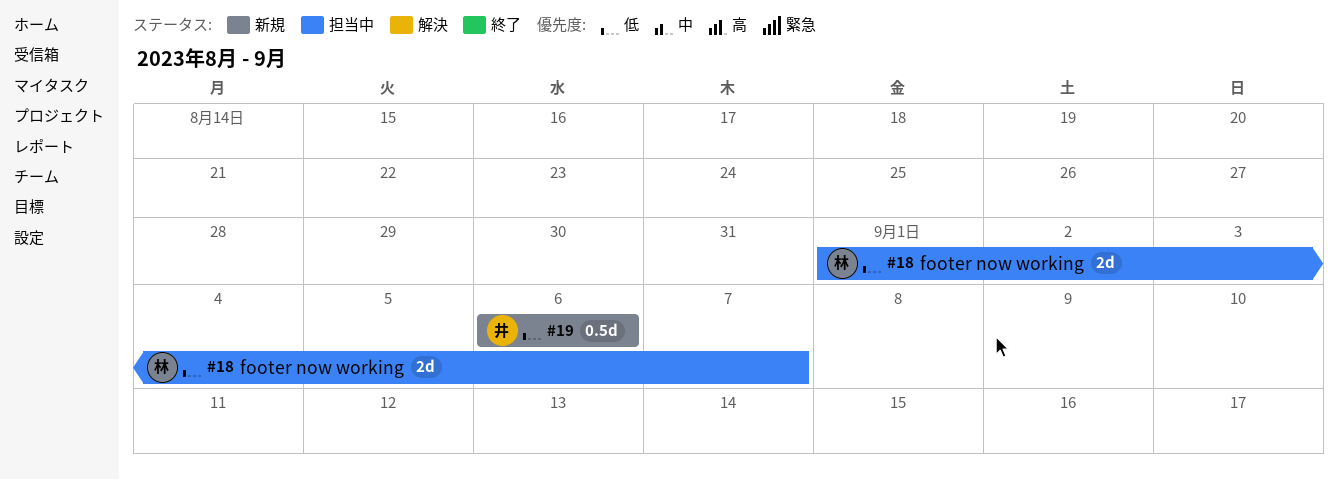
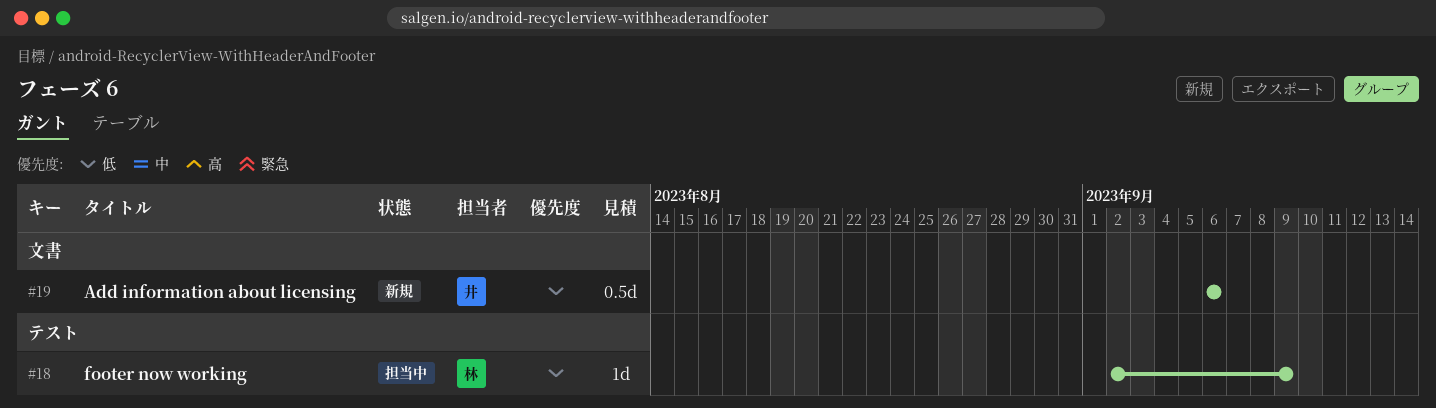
#18, estimate: 2d -> 1d
#18, start: Sep 1 -> Sep 2
#18, due: Sep 7 -> Sep 9

